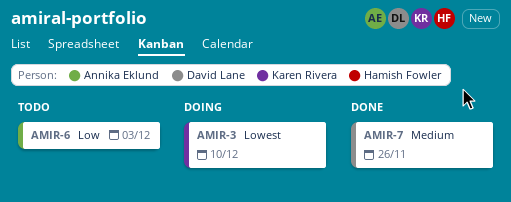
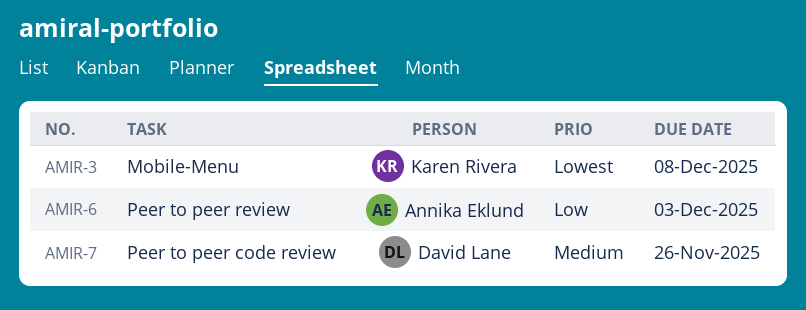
AMIR-3, due: Dec 10 -> Dec 8

